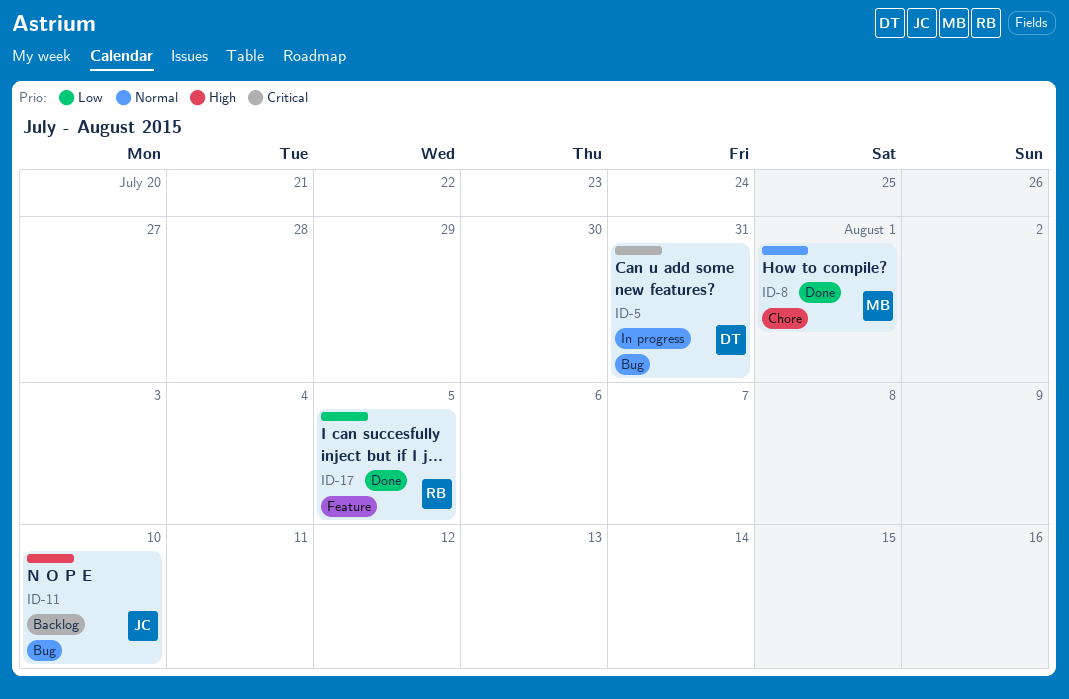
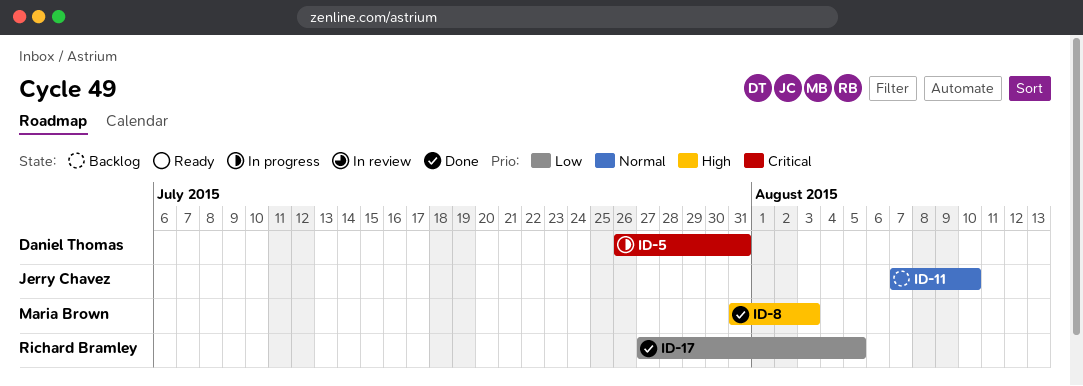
ID-8, priority: Normal -> High
ID-8, due: Aug 1 -> Aug 3
ID-11, priority: High -> Normal

